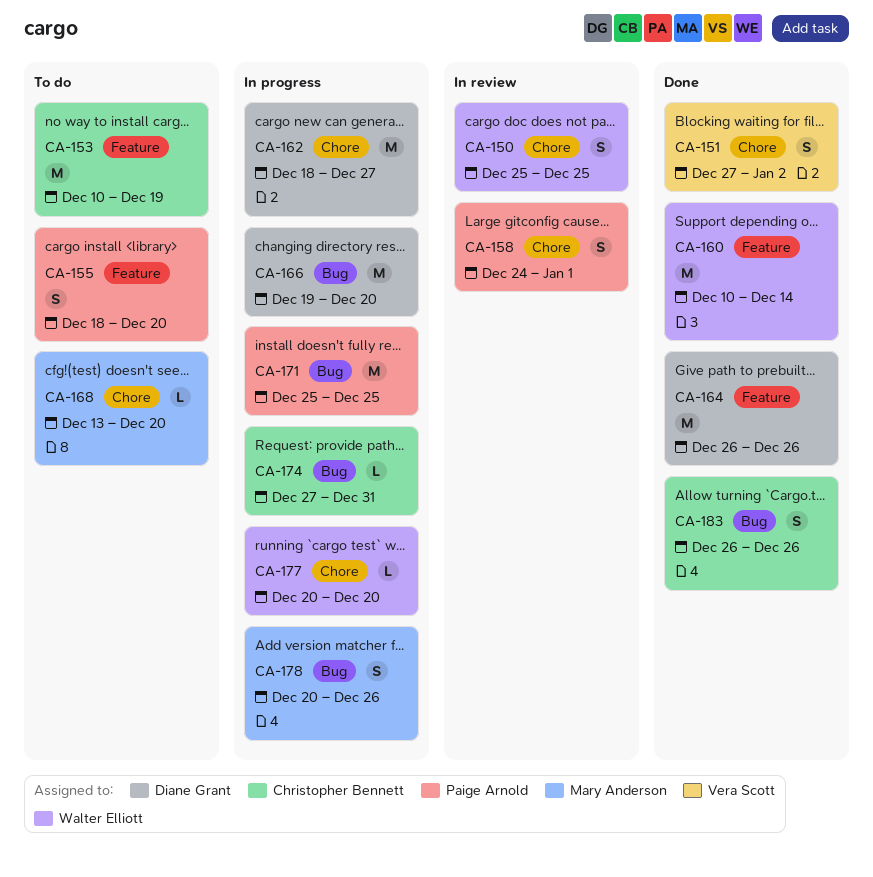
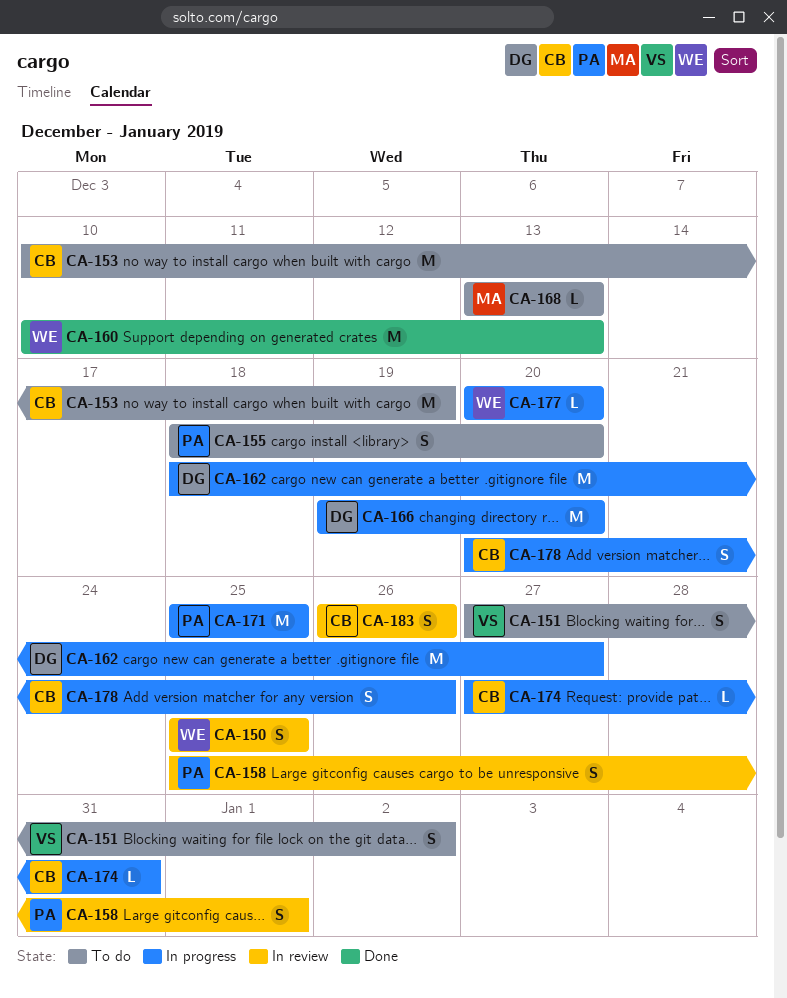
CA-151, status: Done -> To do
CA-158, start: Dec 24 -> Dec 25
CA-160, due: Dec 14 -> Dec 13
CA-164: present -> none
CA-168, due: Dec 20 -> Dec 13
CA-178, owner: Mary Anderson -> Christopher Bennett
CA-183, status: Done -> In review

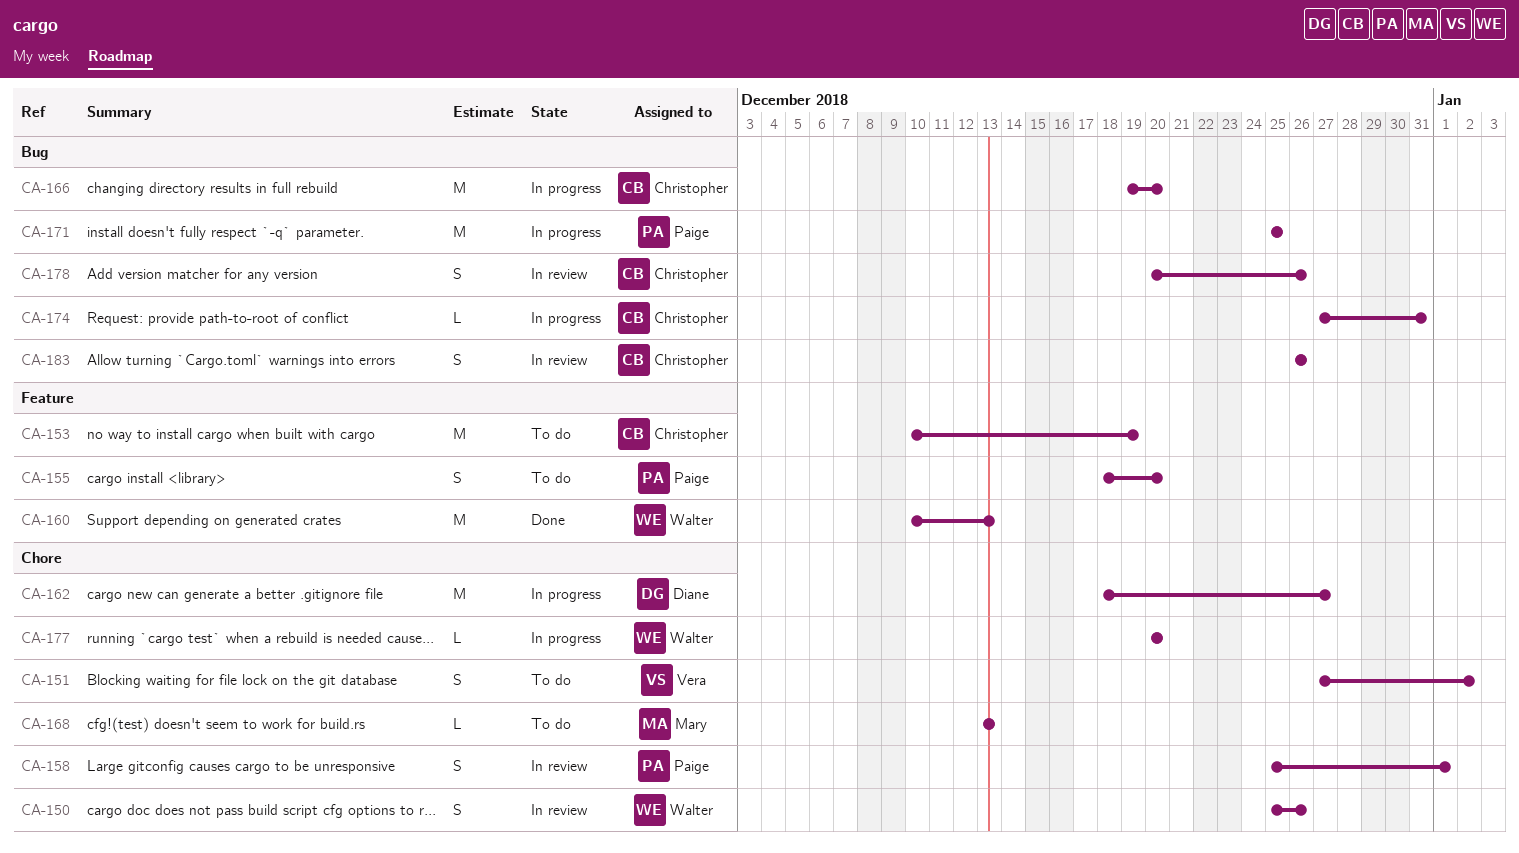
CA-150, due: Dec 25 -> Dec 26
CA-166, owner: Diane -> Christopher
CA-178, status: In progress -> In review

